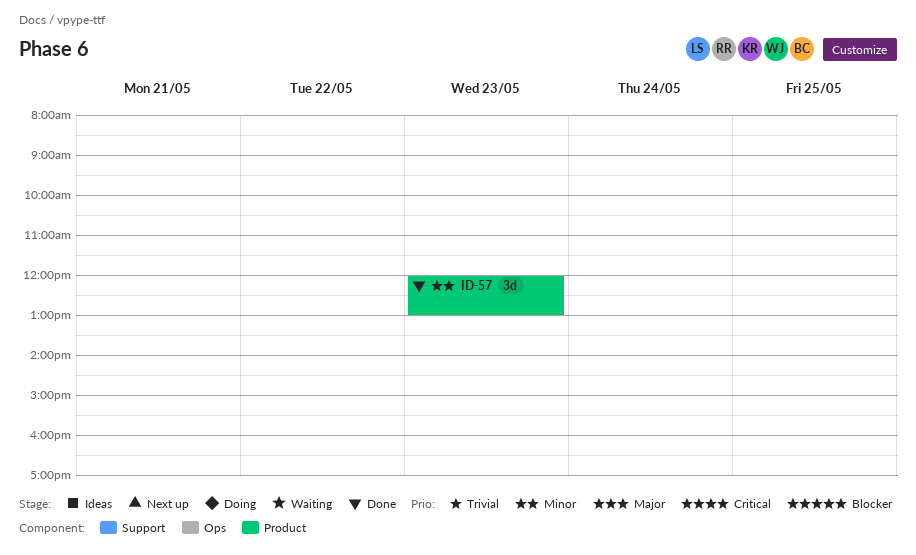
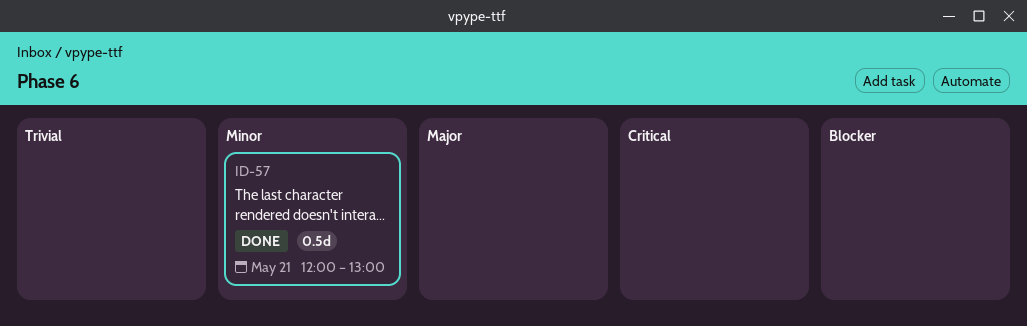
ID-57, estimate: 3d -> 0.5d
ID-57, day: May 23 -> May 21

